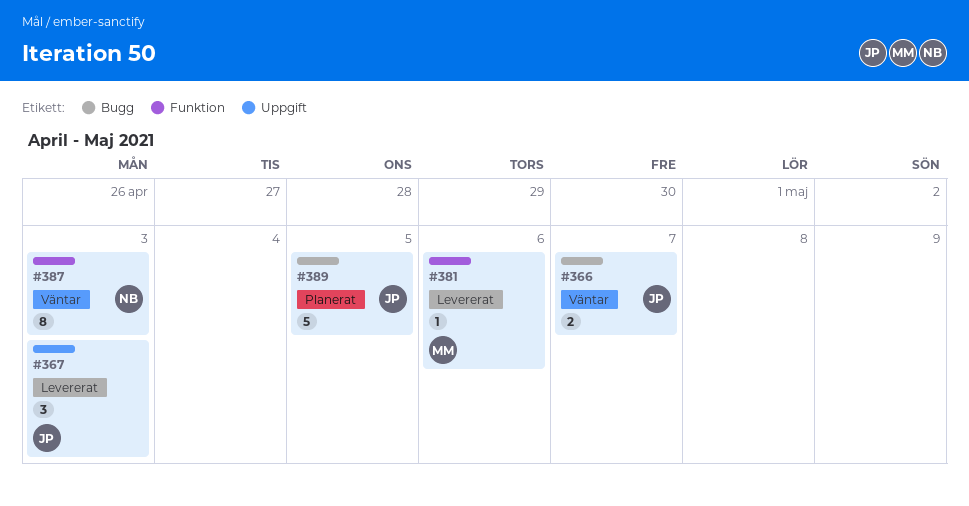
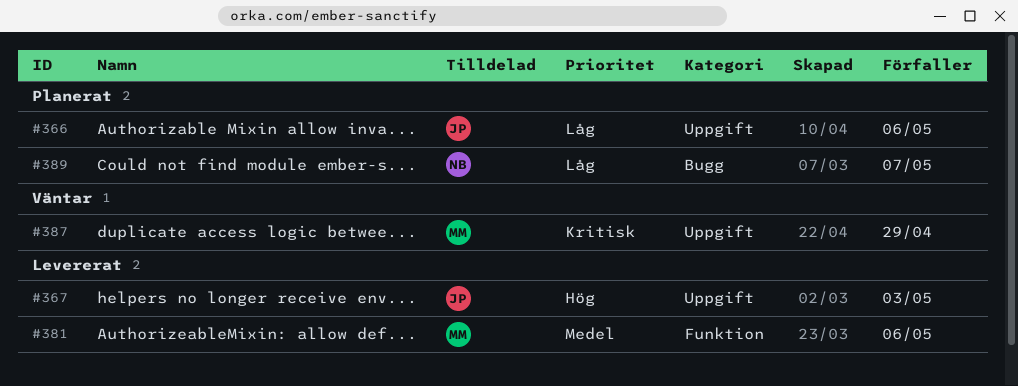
#366, status: Väntar -> Planerat
#366, label: Bugg -> Uppgift
#366, due: May 7 -> May 6
#387, owner: NB -> MM
#387, label: Funktion -> Uppgift
#387, due: May 3 -> Apr 29
#389, owner: JP -> NB
#389, due: May 5 -> May 7

